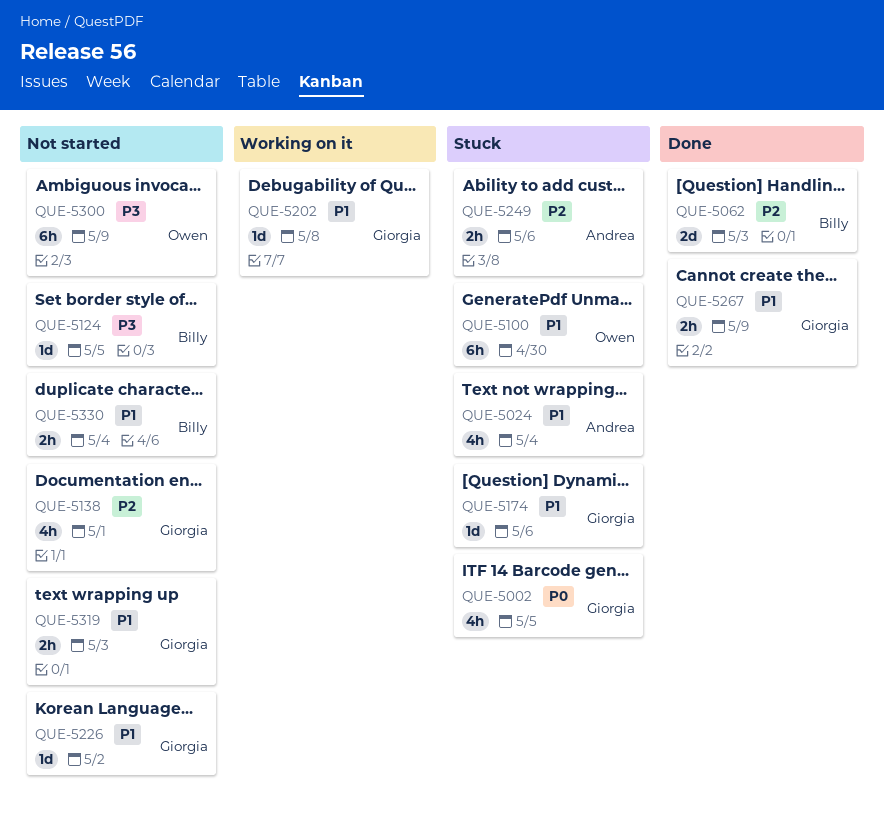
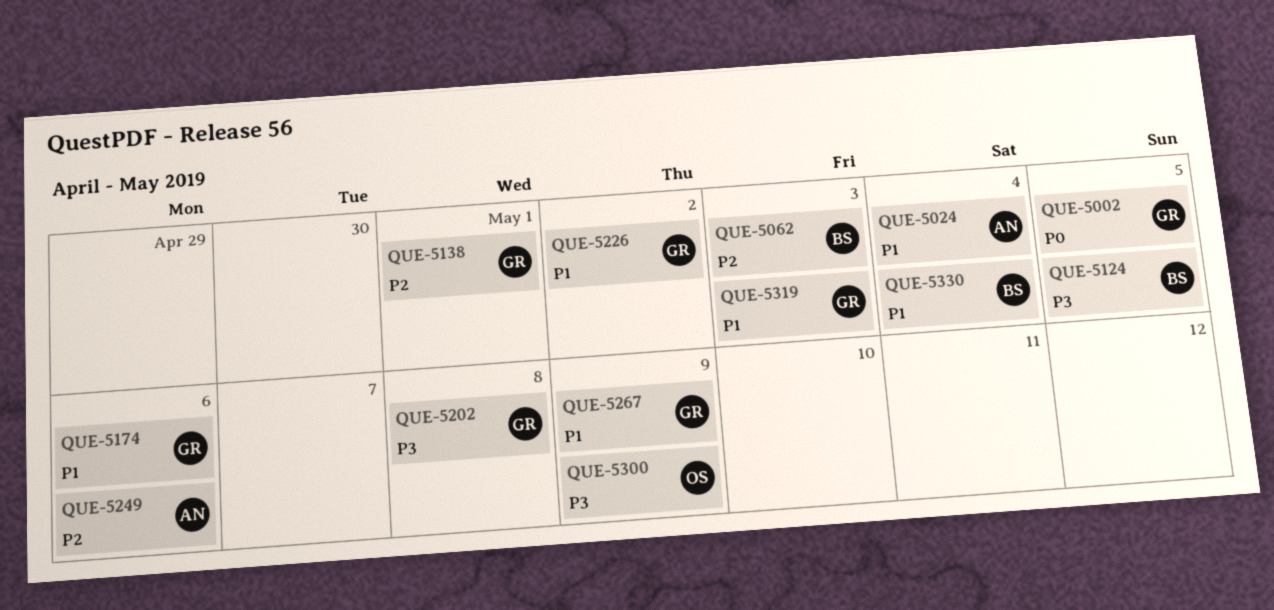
QUE-5100: present -> none
QUE-5202, priority: P1 -> P3

